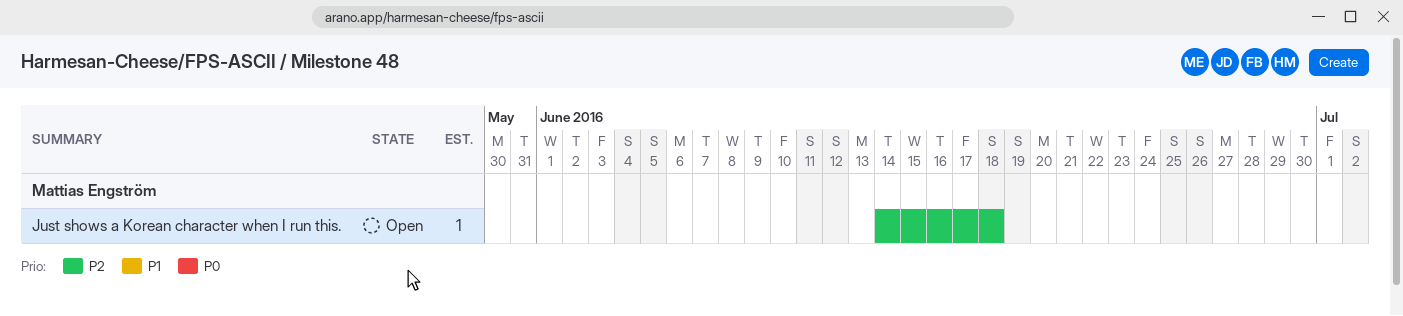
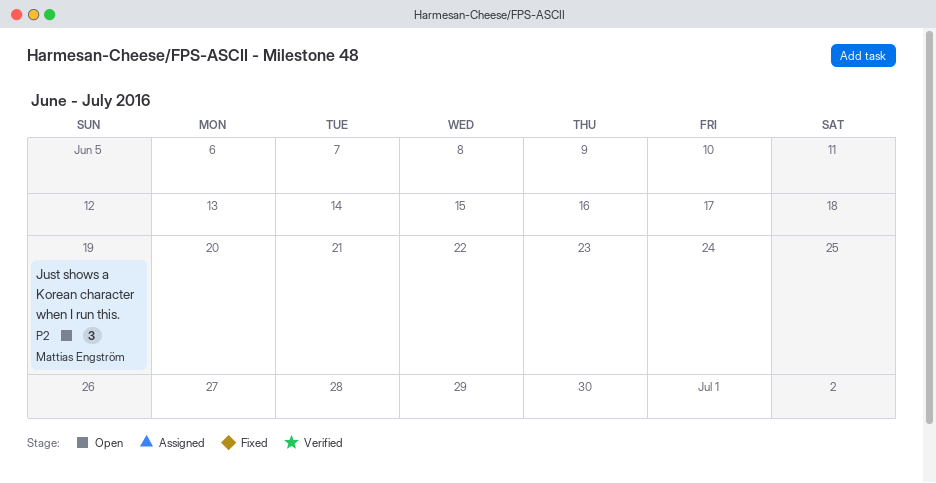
Just shows a Korean character when I run this., estimate: 1 -> 3
Just shows a Korean character when I run this., due: Jun 18 -> Jun 19

